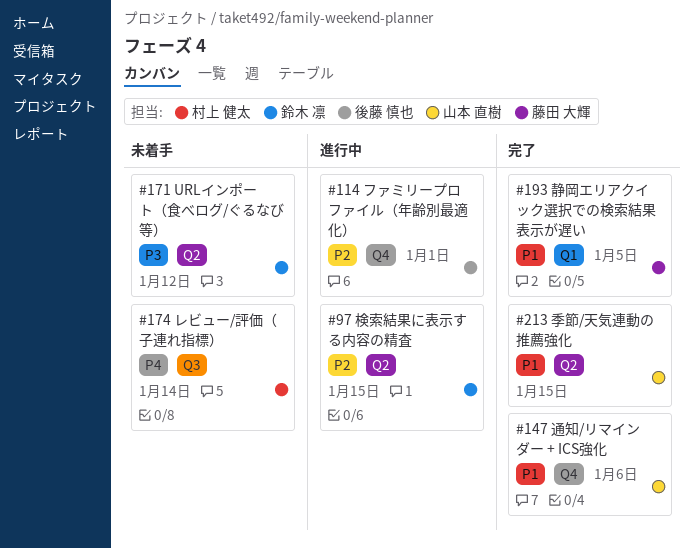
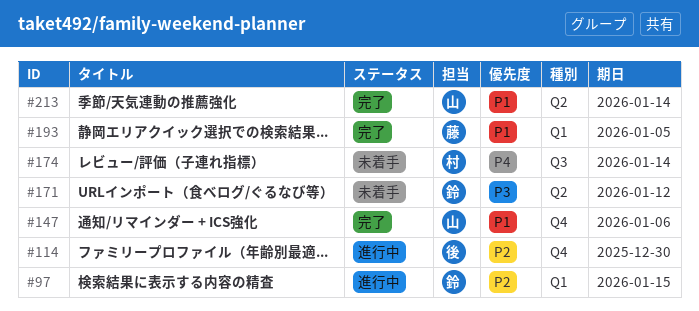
#97, label: Q2 -> Q1
#114, due: Jan 1 -> Dec 30
#213, due: Jan 15 -> Jan 14

